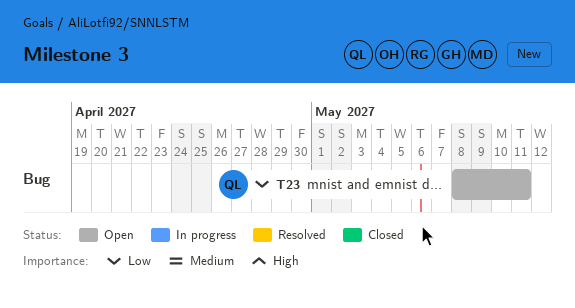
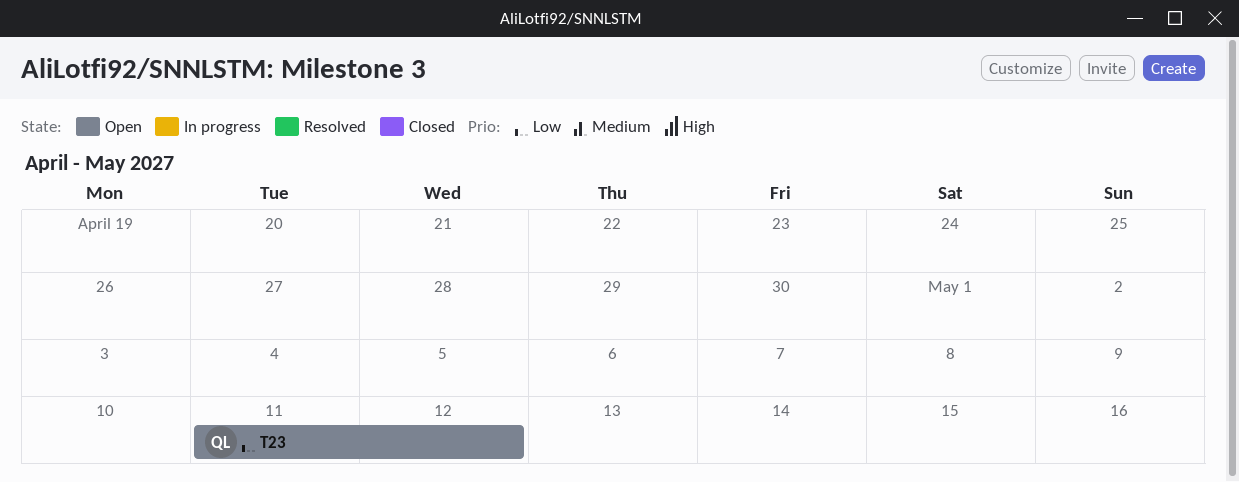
T23, start: May 8 -> May 11
T23, due: May 11 -> May 12

